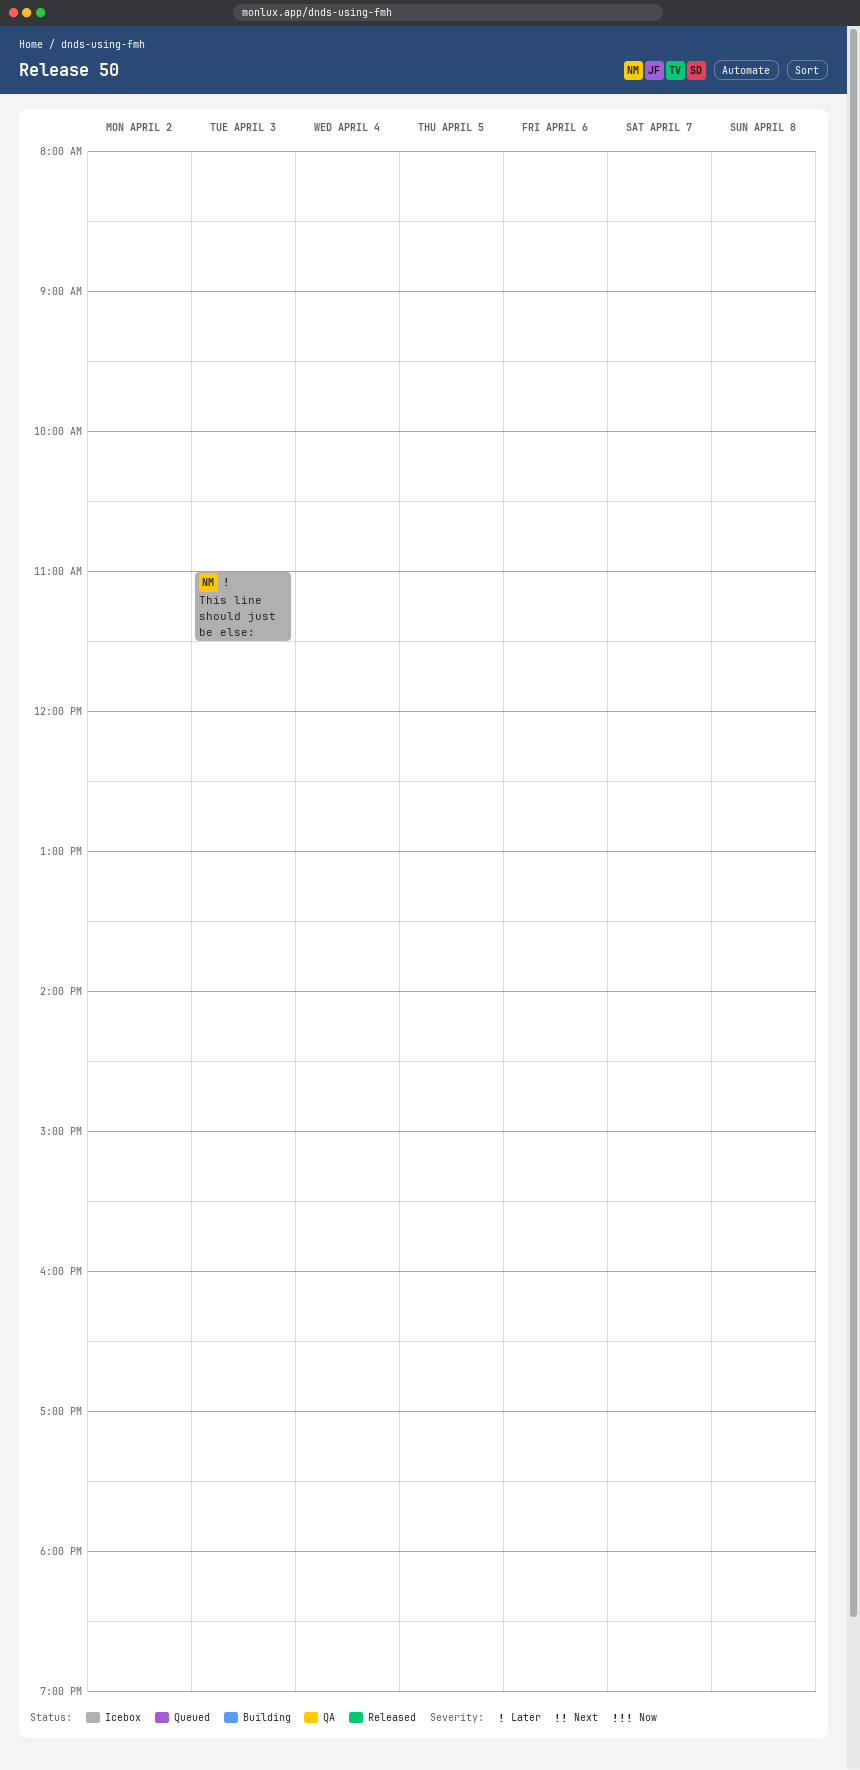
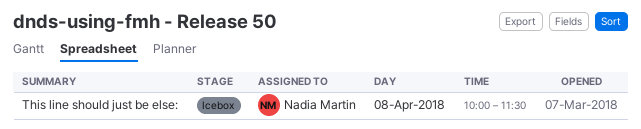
This line should just be else:, day: Apr 3 -> Apr 8
This line should just be else:, begins: 11:00 -> 10:00

